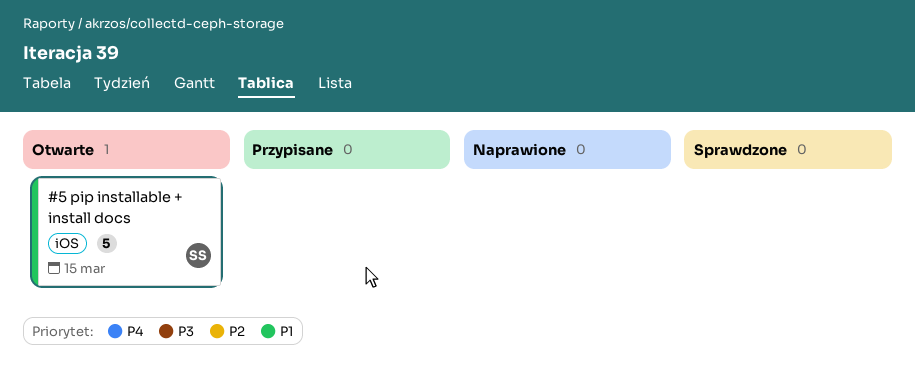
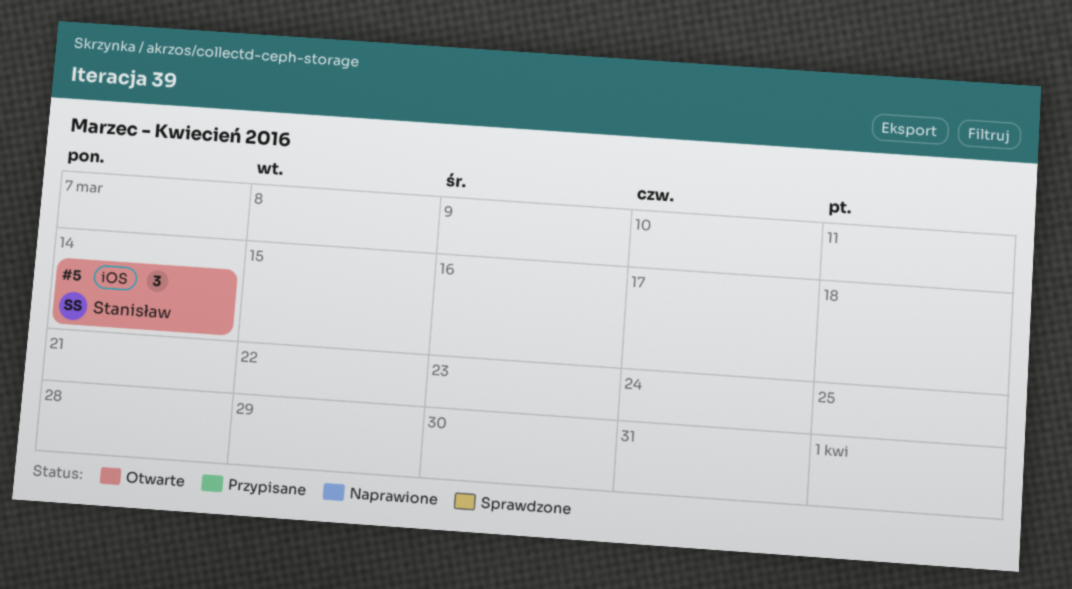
#5, estimate: 5 -> 3
#5, due: Mar 15 -> Mar 14

